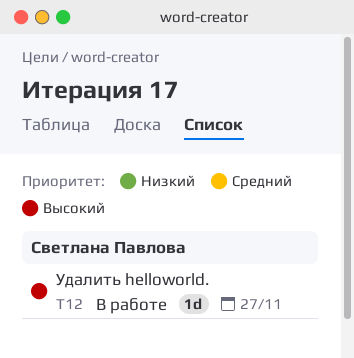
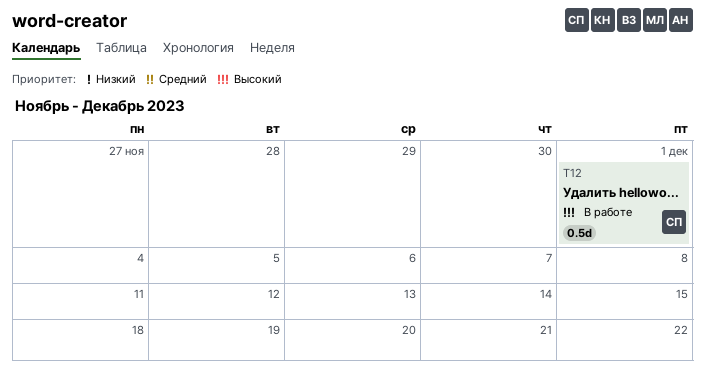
T12, estimate: 1d -> 0.5d
T12, due: Nov 27 -> Dec 1

